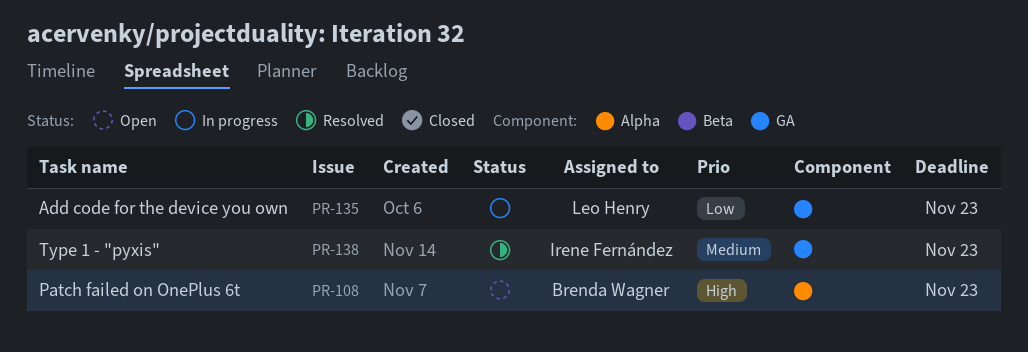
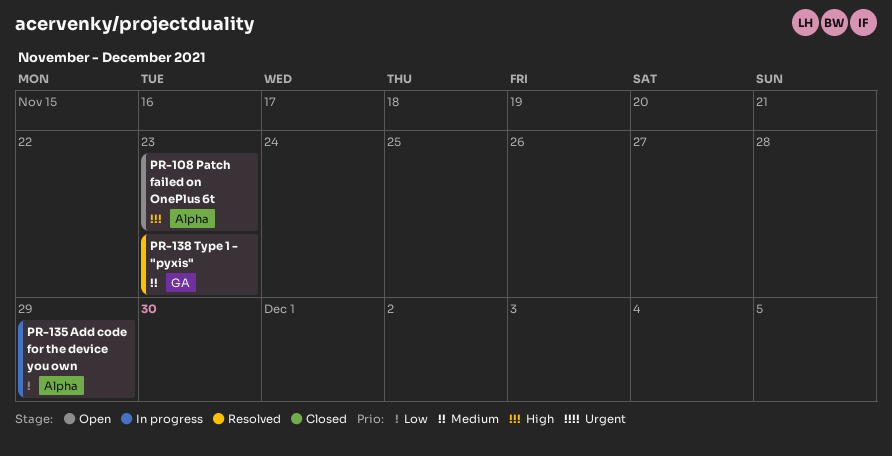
PR-135, label: GA -> Alpha
PR-135, due: Nov 23 -> Nov 29

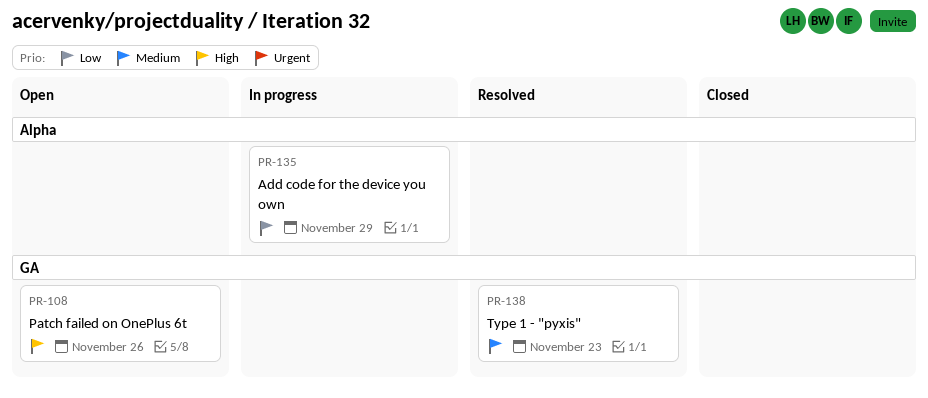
PR-108, label: Alpha -> GA
PR-108, due: Nov 23 -> Nov 26

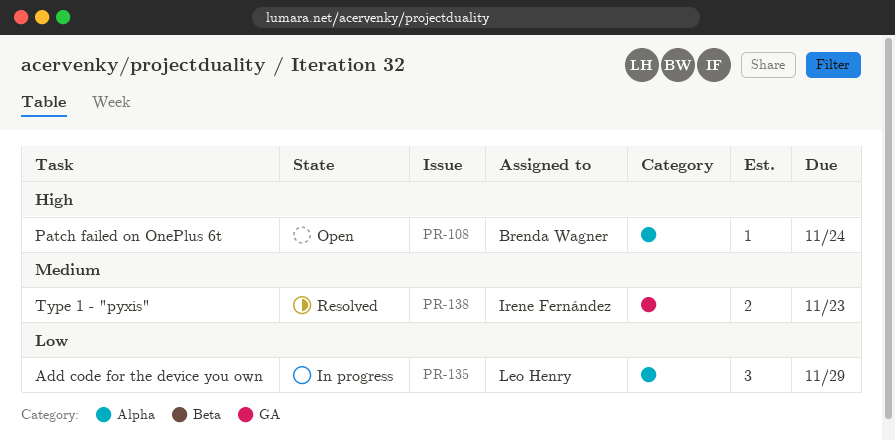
PR-108, label: GA -> Alpha
PR-108, due: Nov 26 -> Nov 24

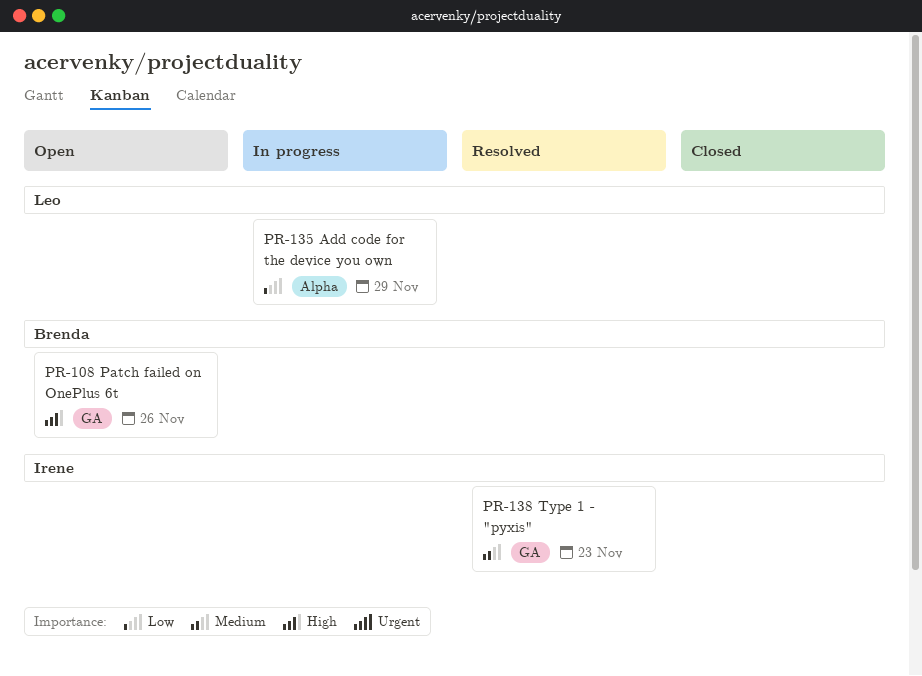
PR-108, label: Alpha -> GA
PR-108, due: Nov 24 -> Nov 26

